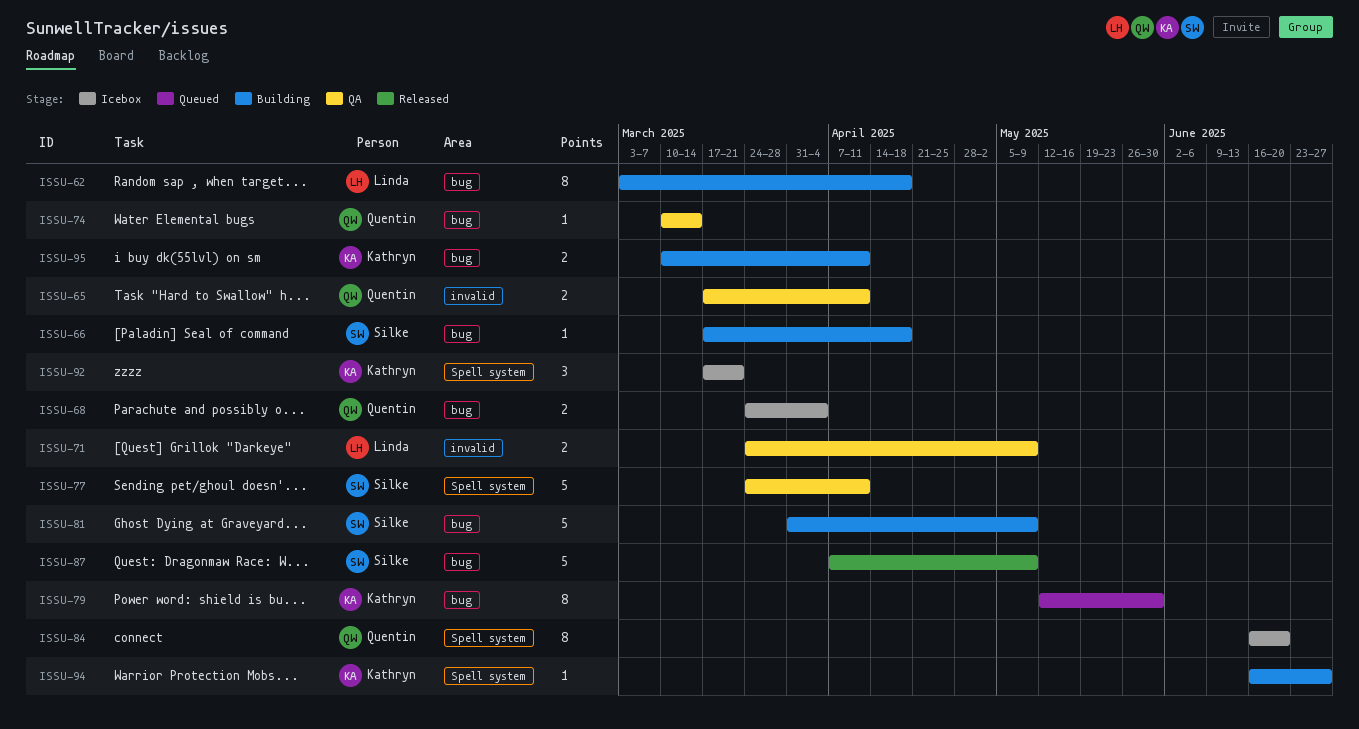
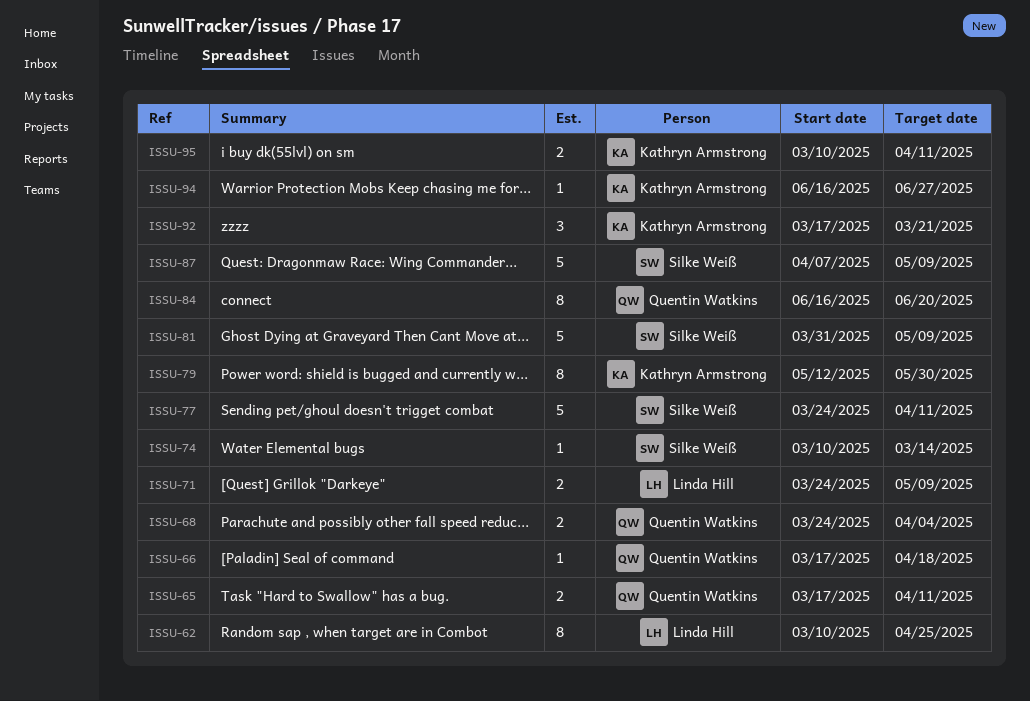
ISSU-62, start: Mar 3 -> Mar 10
ISSU-62, due: Apr 18 -> Apr 25
ISSU-66, owner: Silke Weiß -> Quentin Watkins
ISSU-74, owner: Quentin Watkins -> Silke Weiß

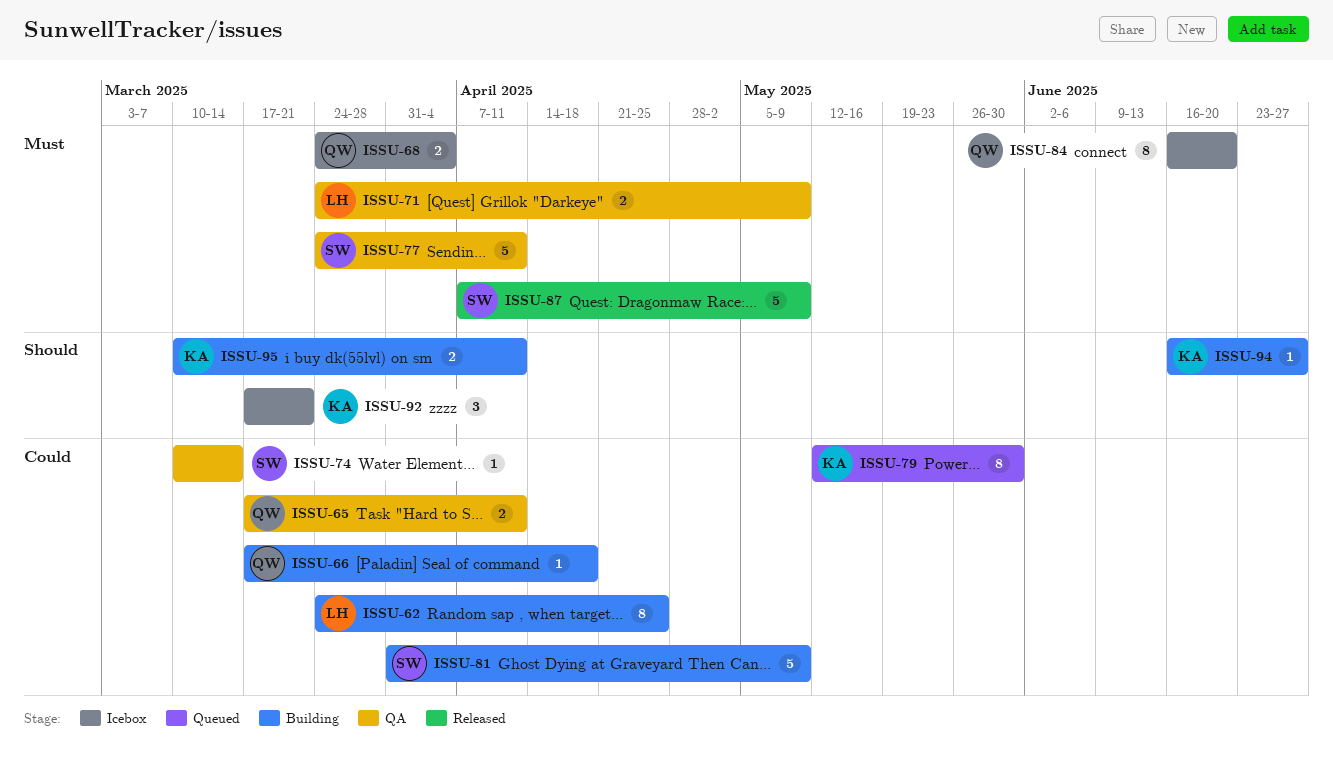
ISSU-62, start: Mar 10 -> Mar 24

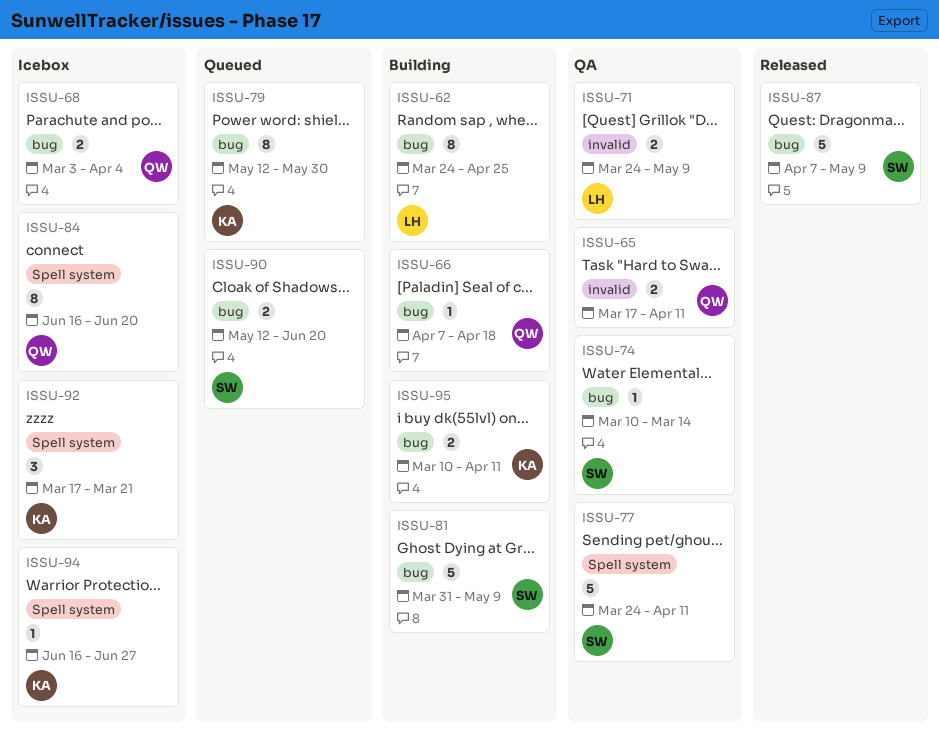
ISSU-66, start: Mar 17 -> Apr 7
ISSU-68, start: Mar 24 -> Mar 3
ISSU-90: none -> present
ISSU-94, status: Building -> Icebox

